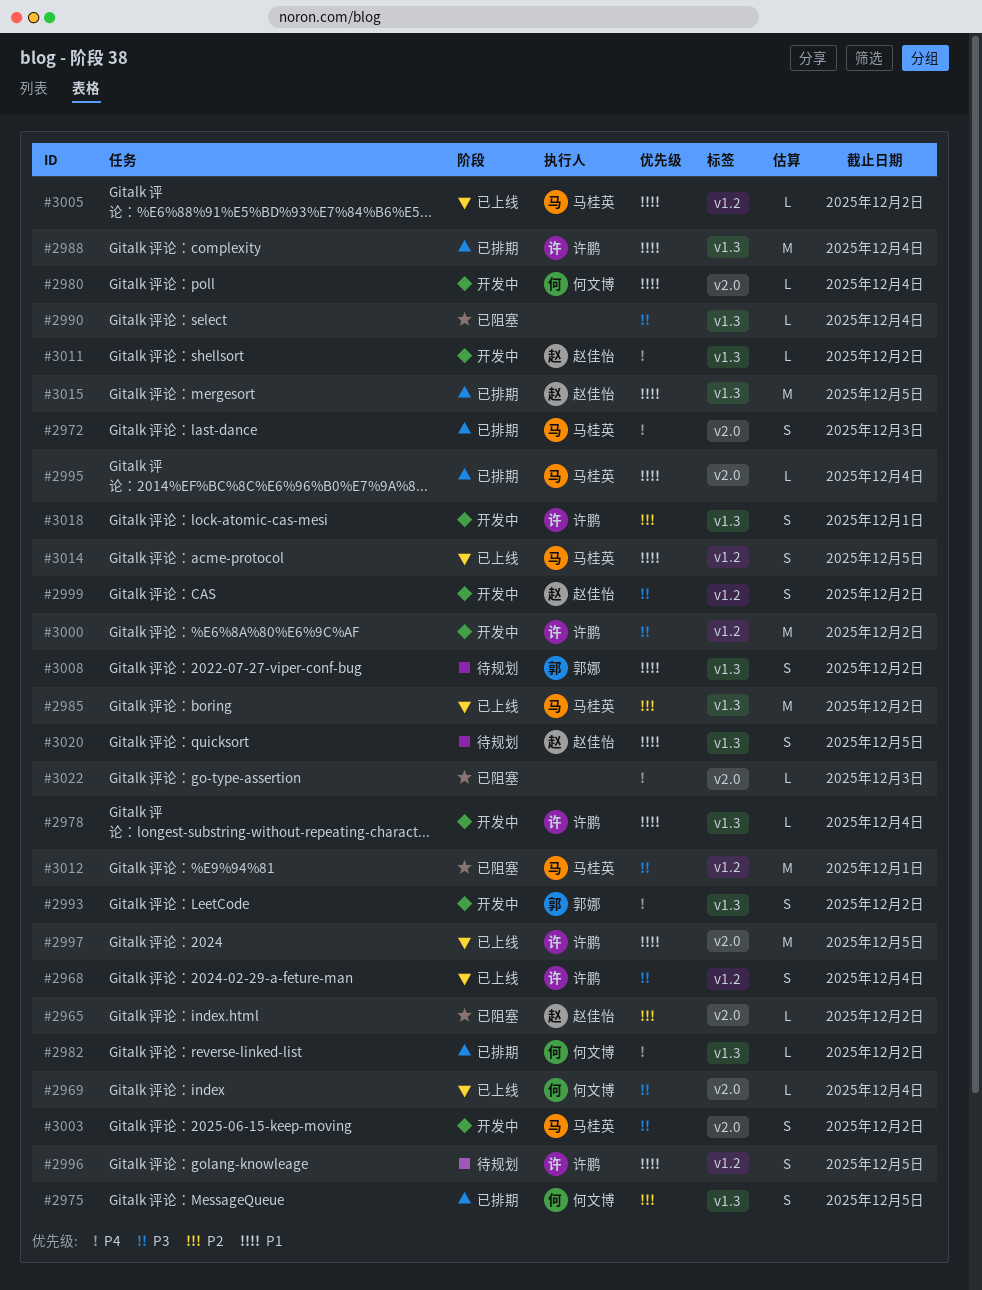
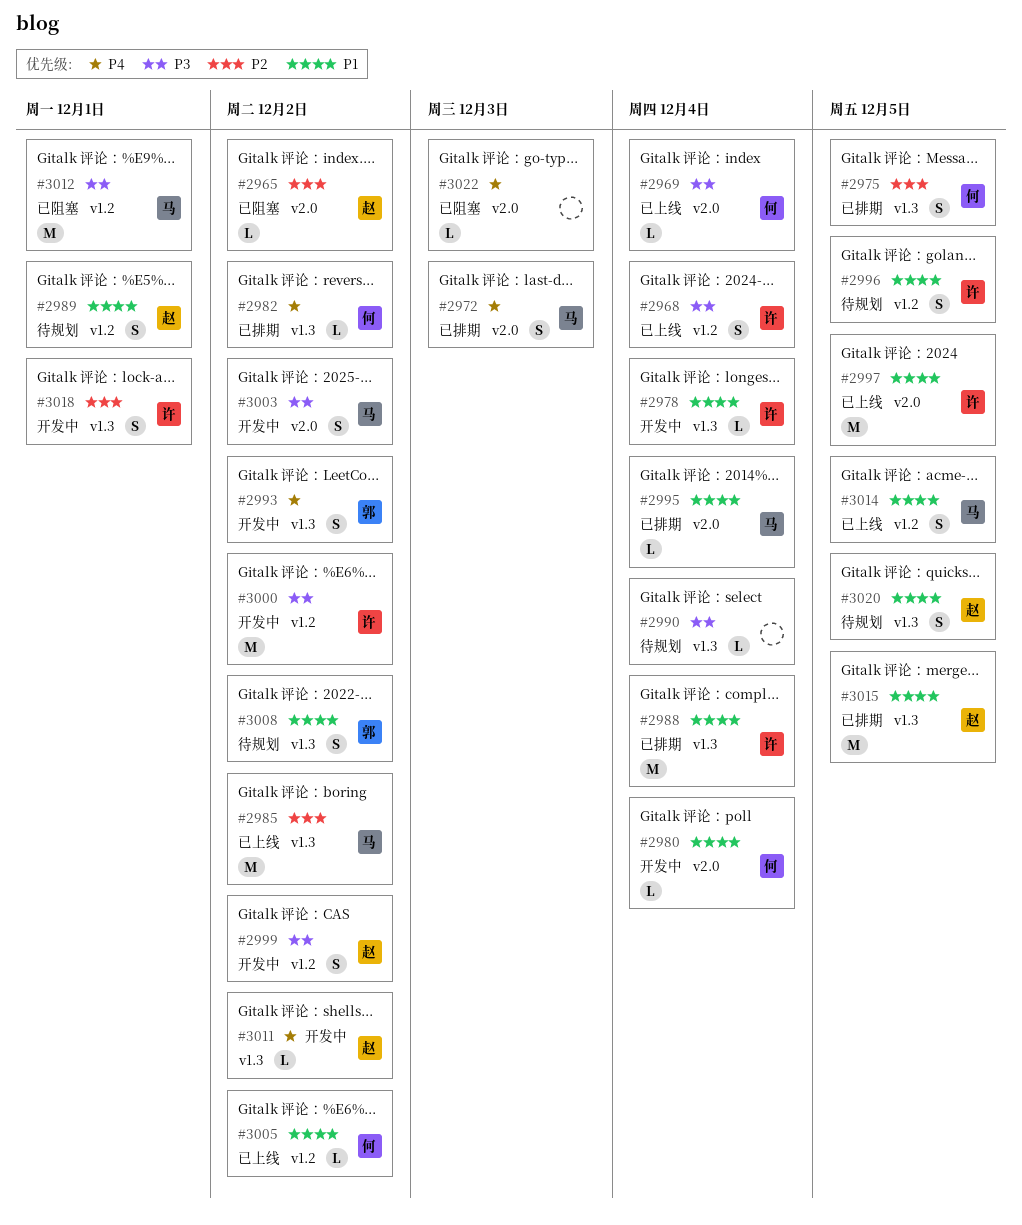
#2989: none -> present
#2990, status: 已阻塞 -> 待规划
#3005, owner: 马桂英 -> 何文博

